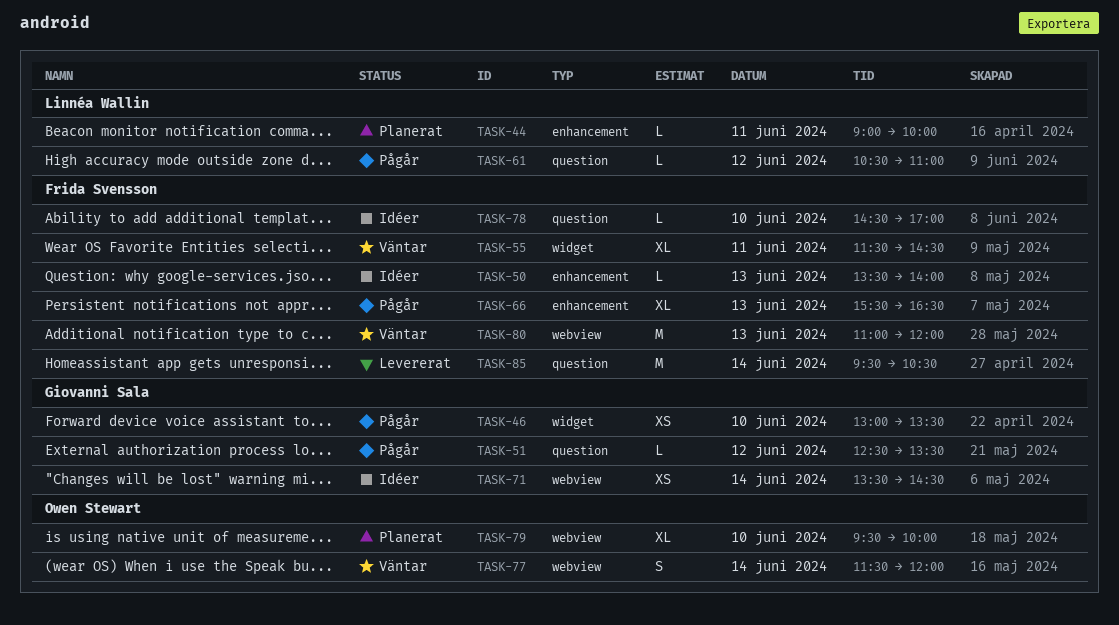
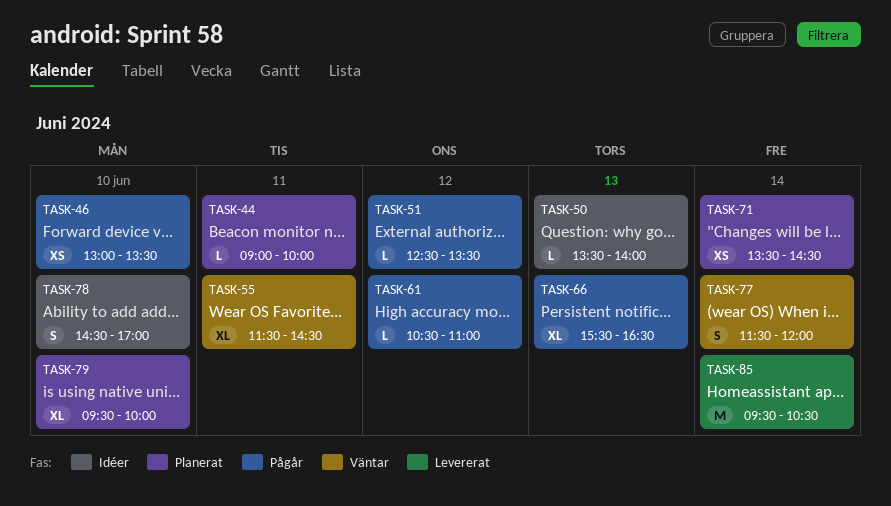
TASK-71, status: Idéer -> Planerat
TASK-78, estimate: L -> S
TASK-80: present -> none

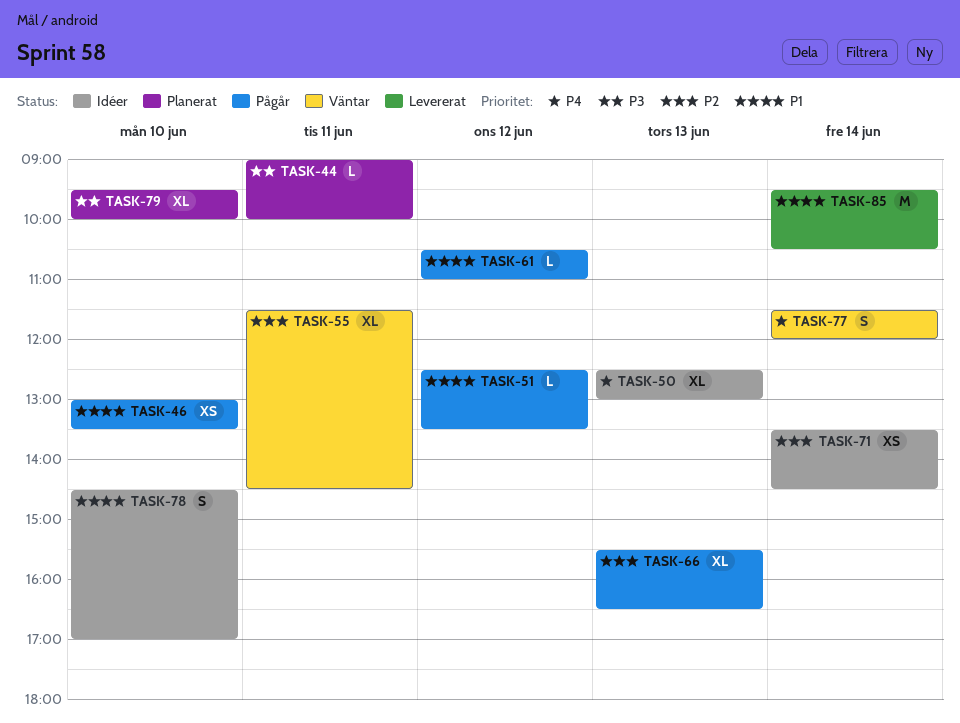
TASK-50, estimate: L -> XL
TASK-50, begins: 13:30 -> 12:30
TASK-50, ends: 14:00 -> 13:00
TASK-71, status: Planerat -> Idéer

